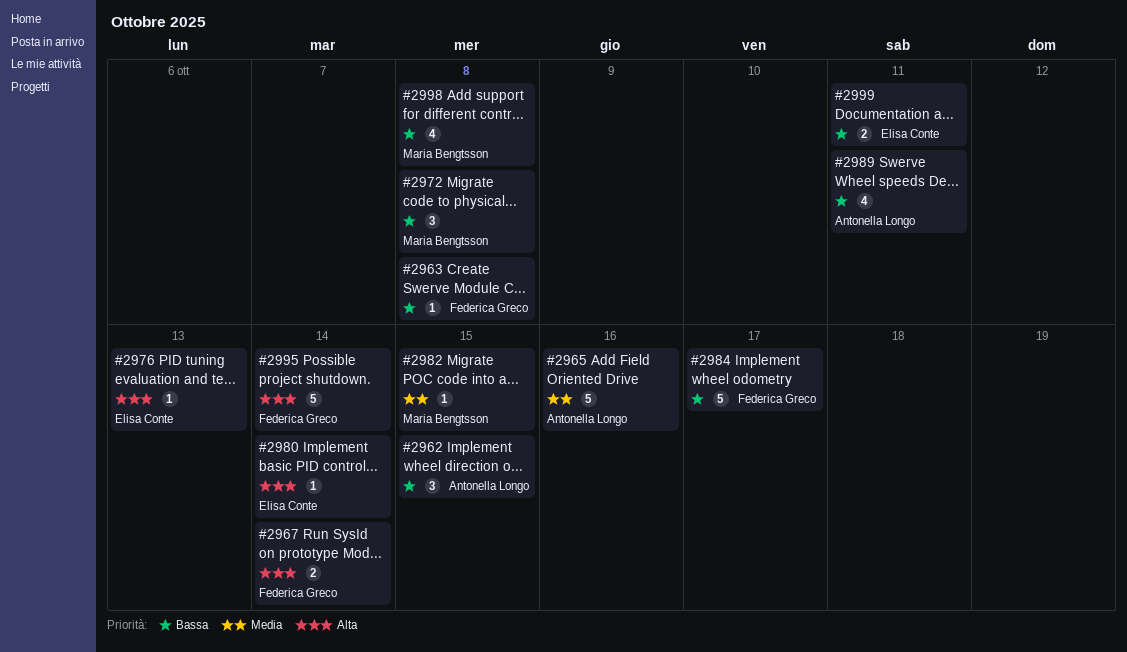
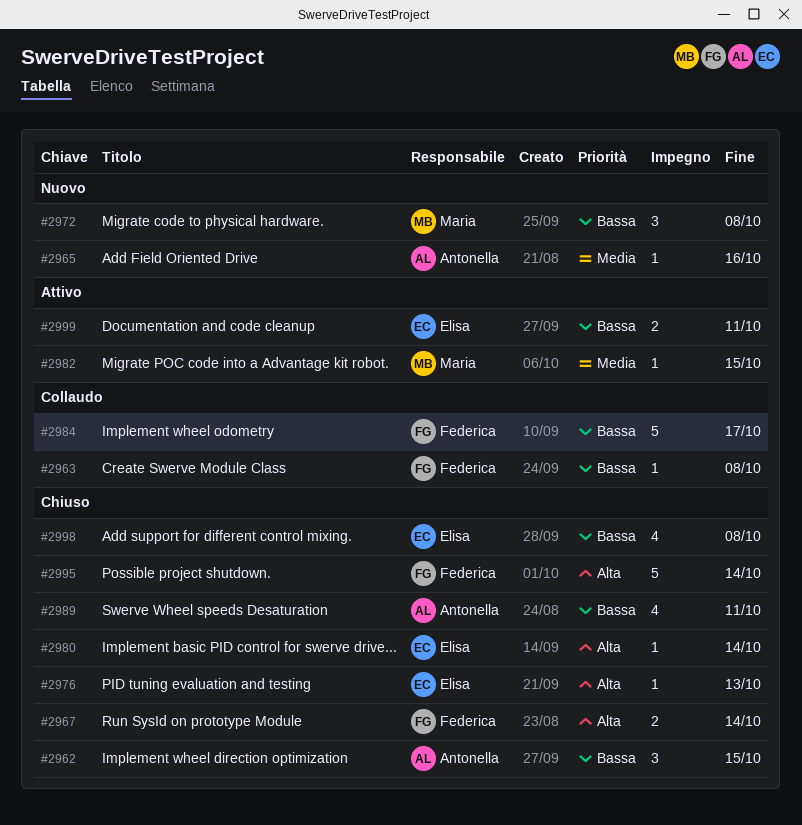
#2965, estimate: 5 -> 1
#2998, owner: Maria Bengtsson -> Elisa Conte

